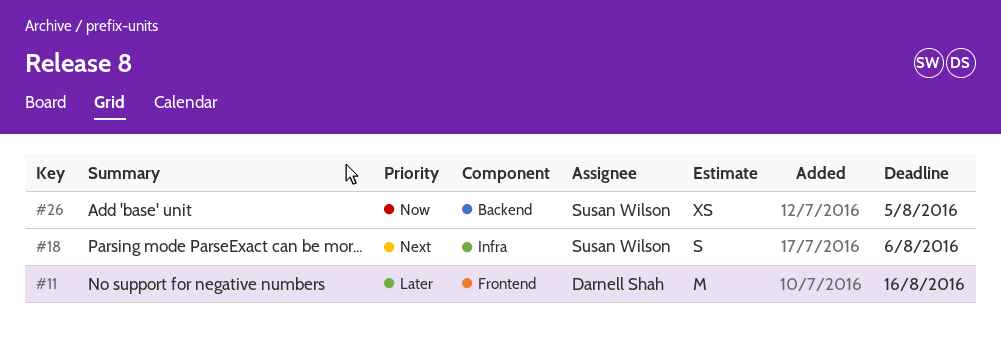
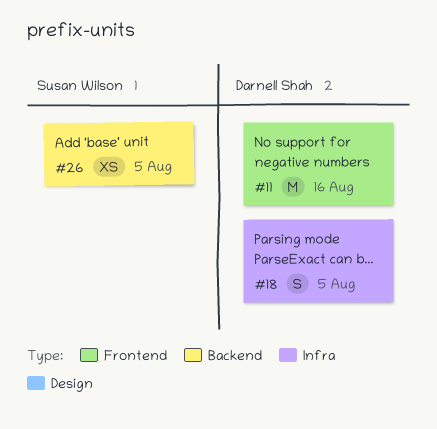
#18, owner: Susan Wilson -> Darnell Shah
#18, due: Aug 6 -> Aug 5

